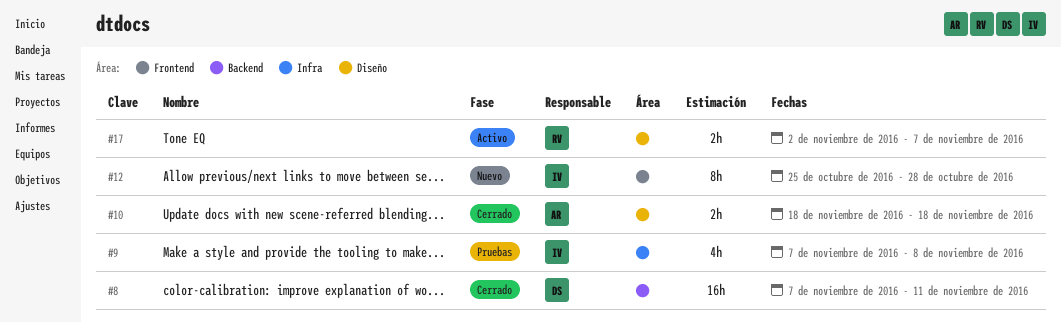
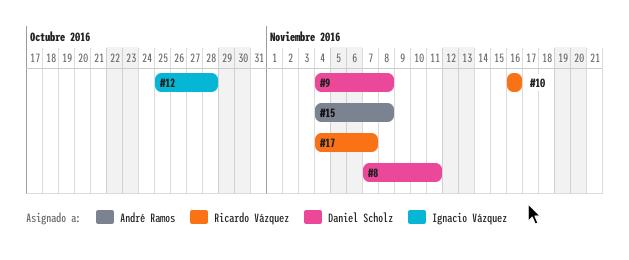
#9, owner: Ignacio Vázquez -> Daniel Scholz
#9, start: Nov 7 -> Nov 4
#10, owner: André Ramos -> Ricardo Vázquez
#10, start: Nov 18 -> Nov 16
#10, due: Nov 18 -> Nov 16
#15: none -> present
#17, start: Nov 2 -> Nov 4

